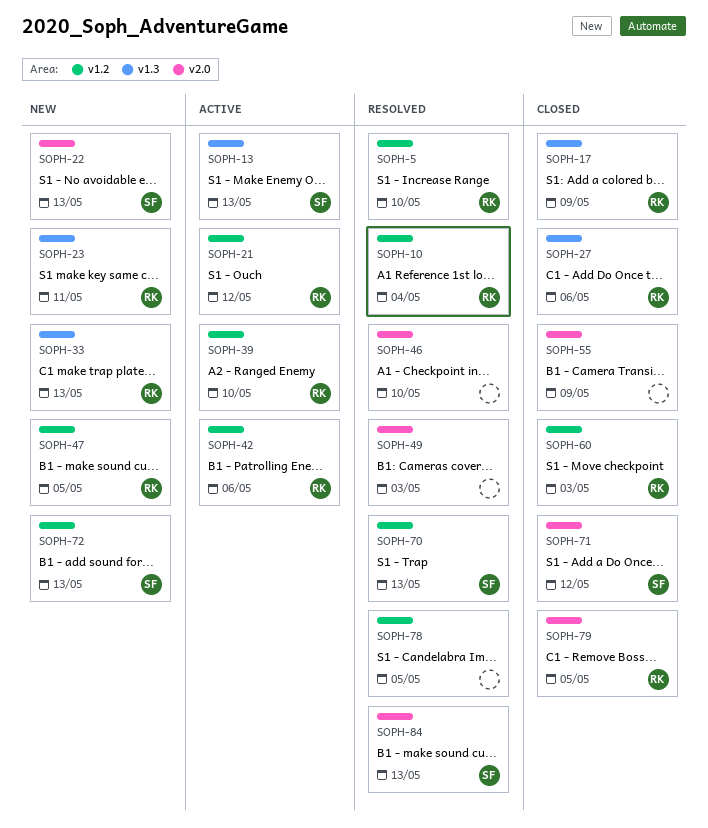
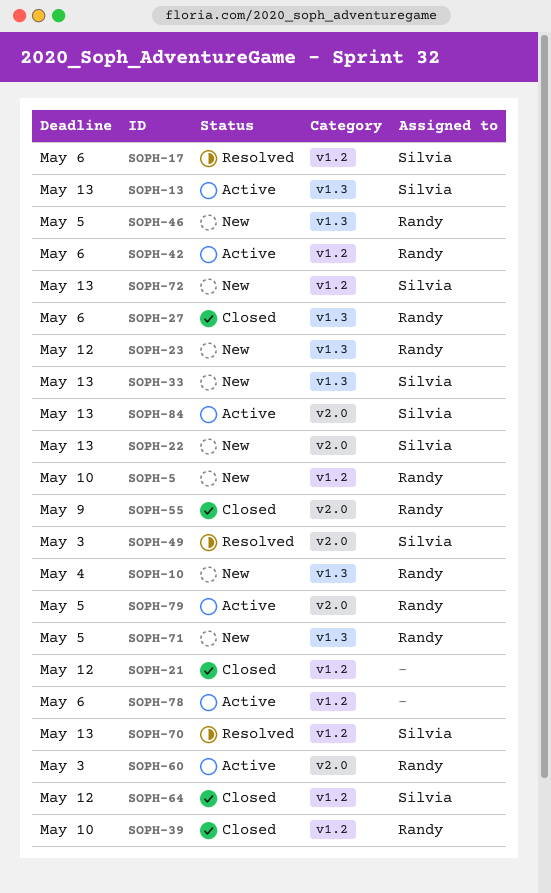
SOPH-5, status: Resolved -> New
SOPH-10, status: Resolved -> New
SOPH-10, label: v1.2 -> v1.3
SOPH-17, status: Closed -> Resolved
SOPH-17, owner: Randy -> Silvia
SOPH-17, label: v1.3 -> v1.2
SOPH-17, due: May 9 -> May 6
SOPH-21, status: Active -> Closed
SOPH-21, owner: Randy -> none
SOPH-23, due: May 11 -> May 12
SOPH-33, owner: Randy -> Silvia
SOPH-39, status: Active -> Closed
SOPH-46, status: Resolved -> New
SOPH-46, owner: none -> Randy
SOPH-46, label: v2.0 -> v1.3
SOPH-46, due: May 10 -> May 5
SOPH-47: present -> none
SOPH-49, owner: none -> Silvia
SOPH-55, owner: none -> Randy
SOPH-60, status: Closed -> Active
SOPH-60, label: v1.2 -> v2.0
SOPH-64: none -> present
SOPH-71, status: Closed -> New
SOPH-71, owner: Silvia -> Randy
SOPH-71, label: v2.0 -> v1.3
SOPH-71, due: May 12 -> May 5
SOPH-78, status: Resolved -> Active
SOPH-78, due: May 5 -> May 6
SOPH-79, status: Closed -> Active
SOPH-84, status: Resolved -> Active

